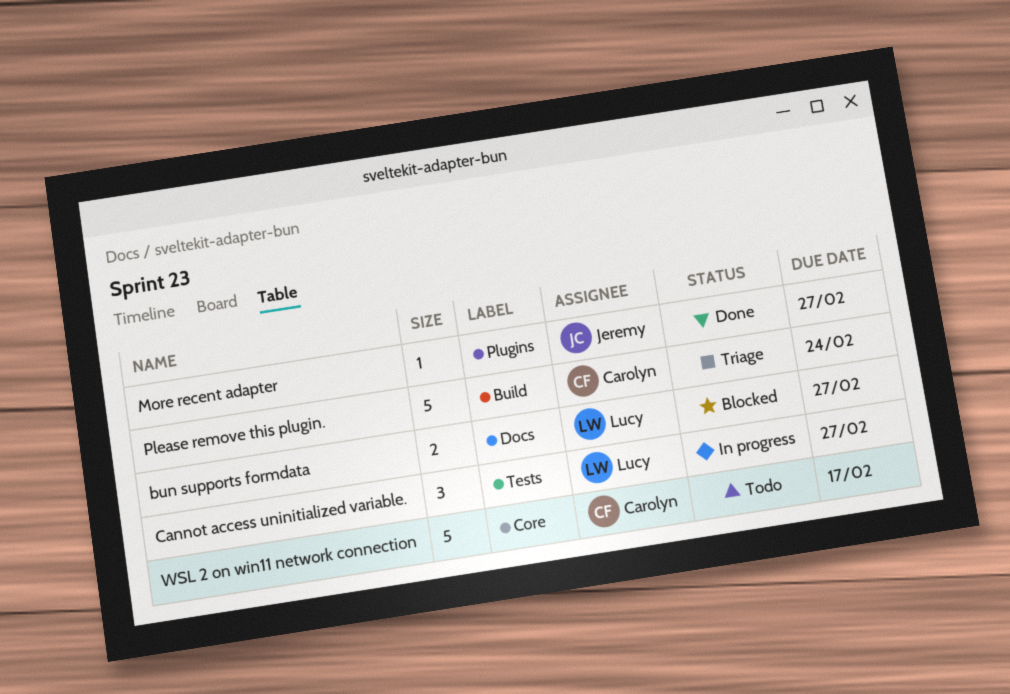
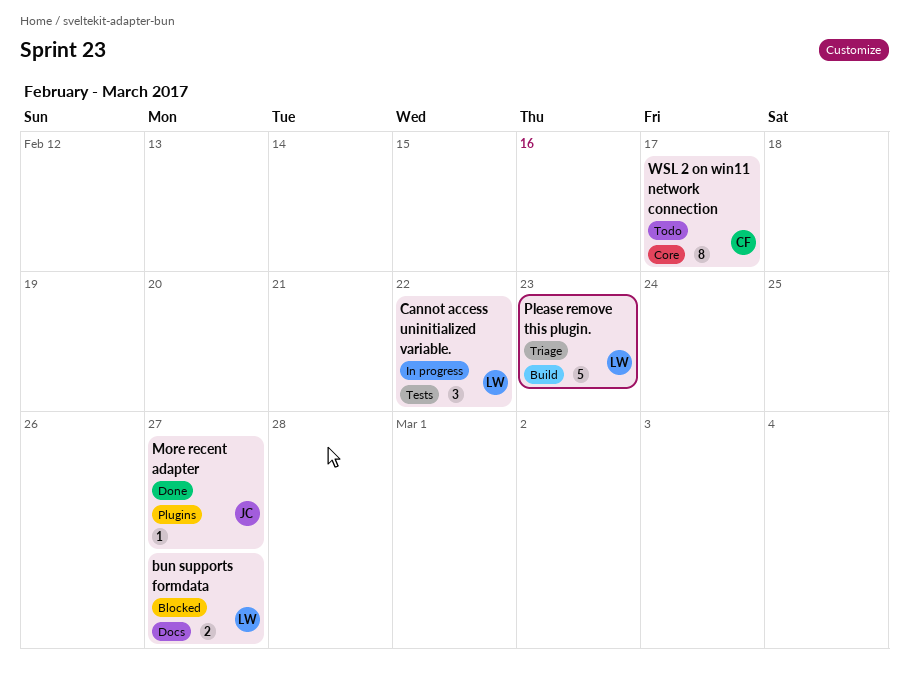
Cannot access uninitialized variable., due: Feb 27 -> Feb 22
Please remove this plugin., owner: Carolyn -> Lucy
Please remove this plugin., due: Feb 24 -> Feb 23
WSL 2 on win11 network connection, estimate: 5 -> 8

